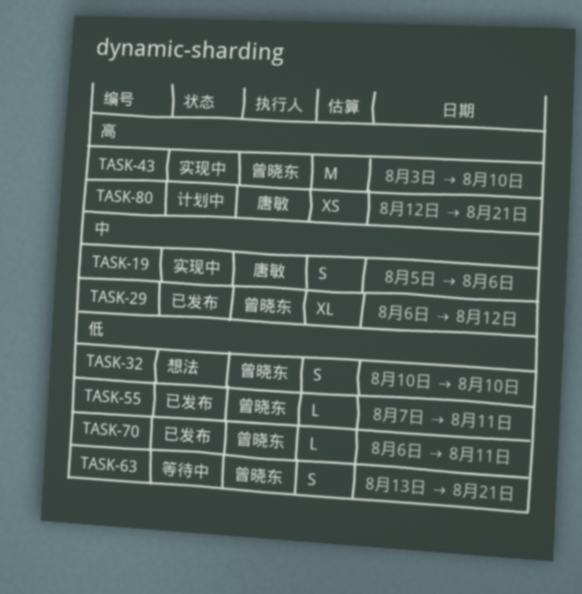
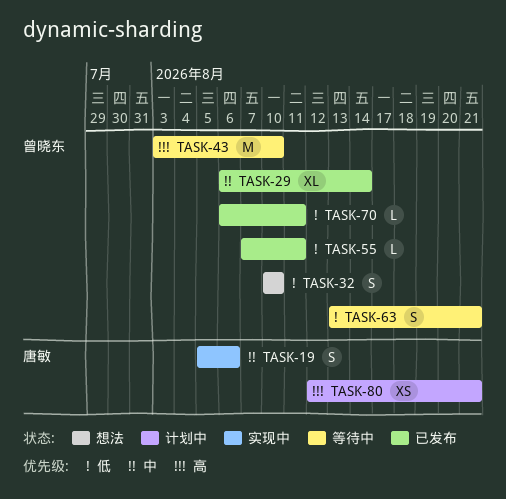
TASK-29, due: Aug 12 -> Aug 14
TASK-43, status: 实现中 -> 等待中

